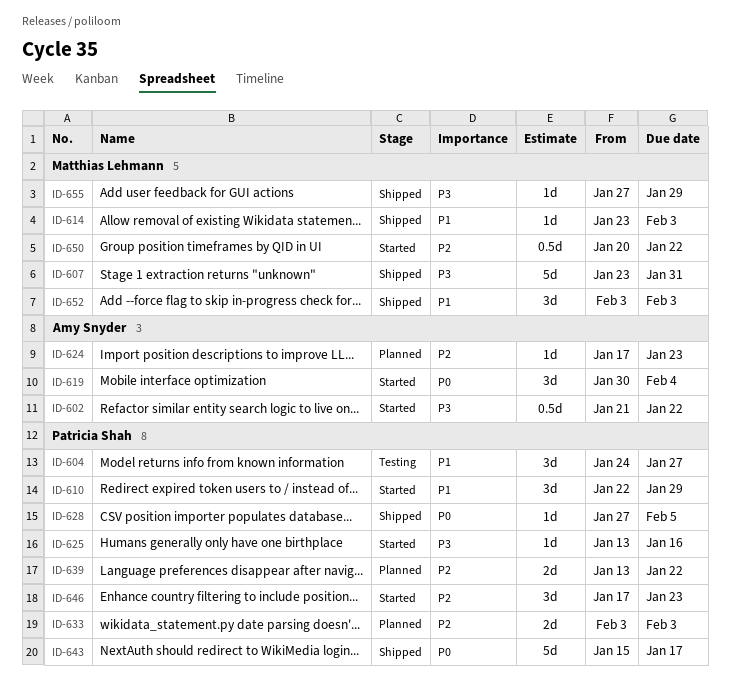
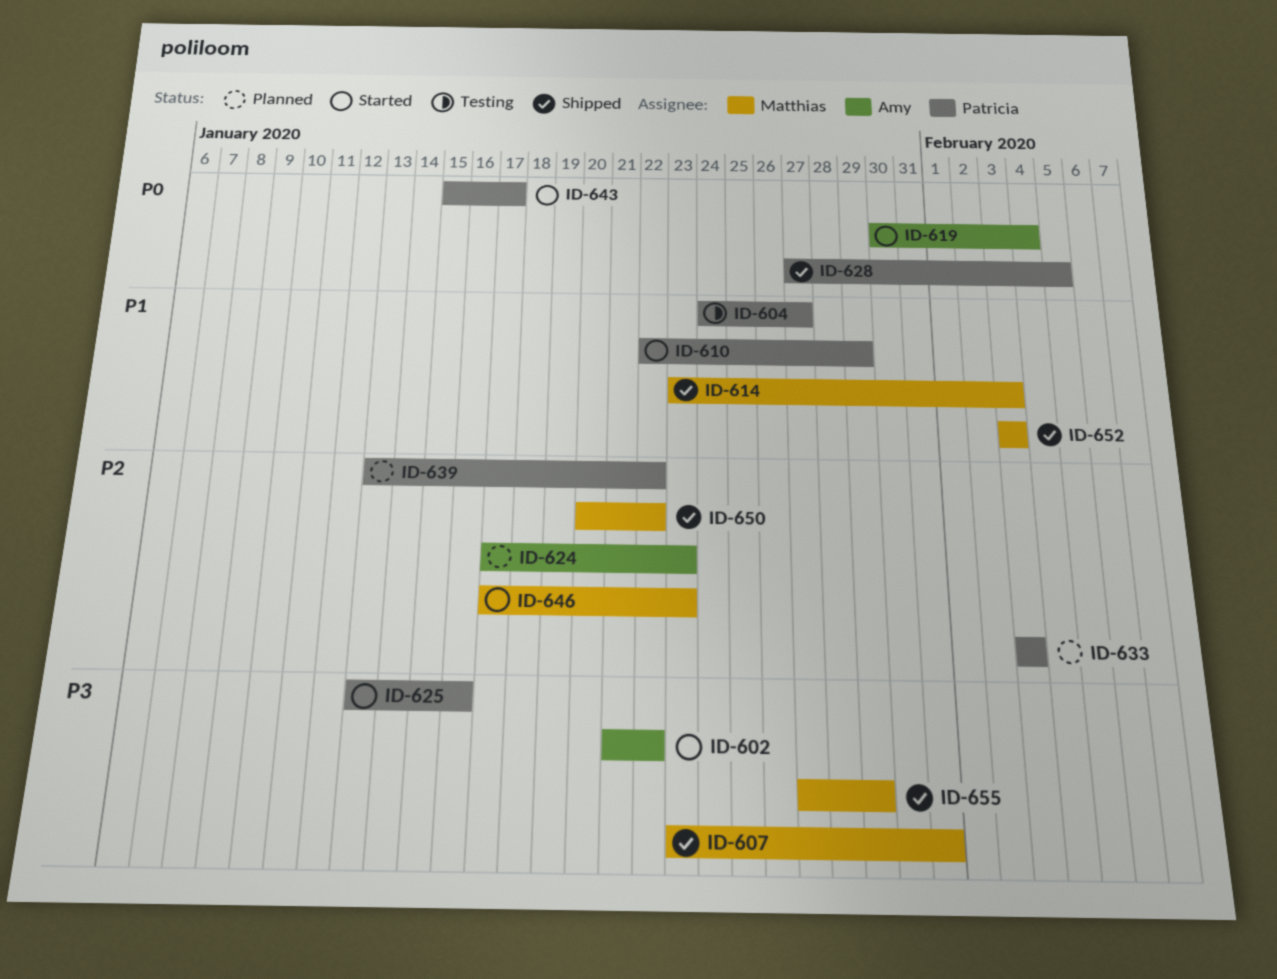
ID-643, status: Shipped -> Started
ID-646, owner: Patricia Shah -> Matthias Lehmann
ID-650, status: Started -> Shipped

